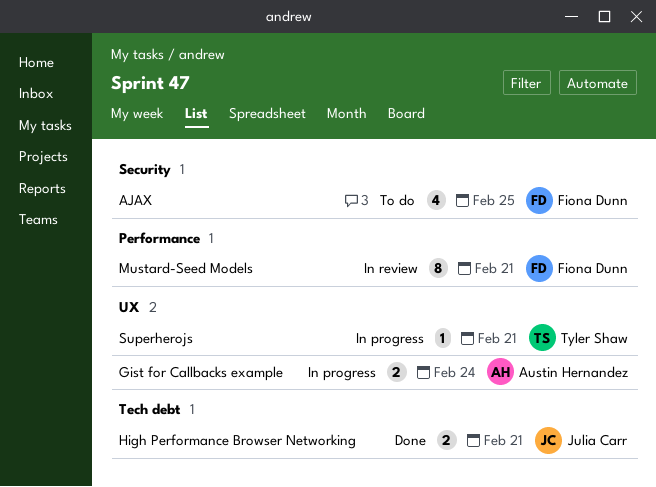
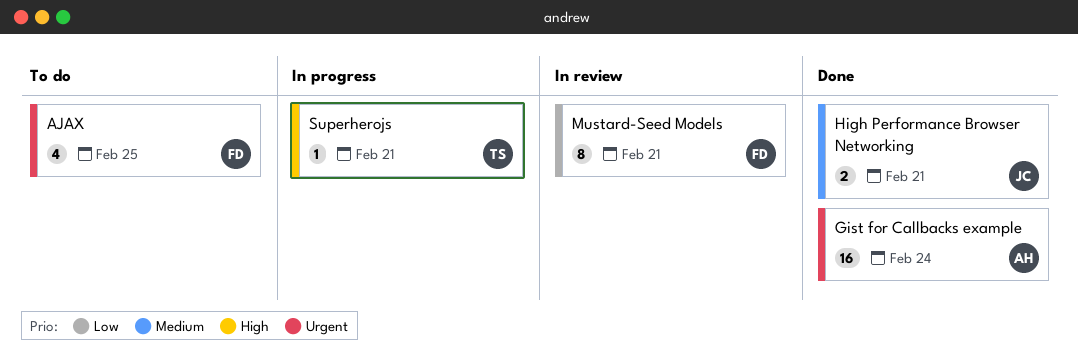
Gist for Callbacks example, status: In progress -> Done
Gist for Callbacks example, estimate: 2 -> 16

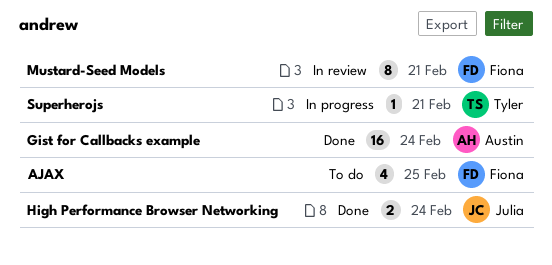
High Performance Browser Networking, due: Feb 21 -> Feb 24

